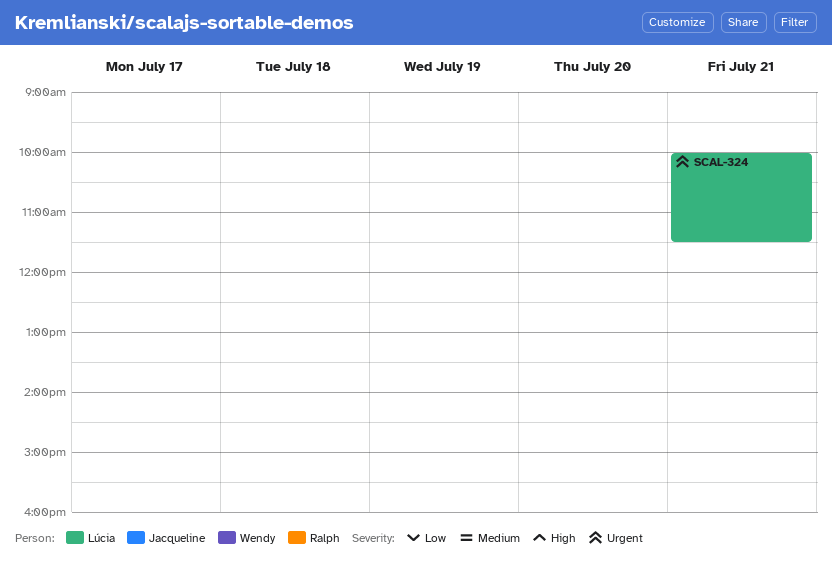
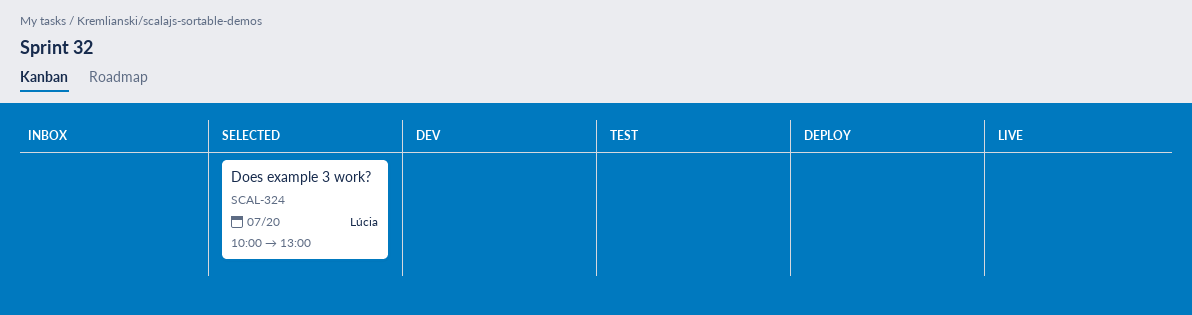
SCAL-324, day: Jul 21 -> Jul 20
SCAL-324, ends: 11:30 -> 13:00

